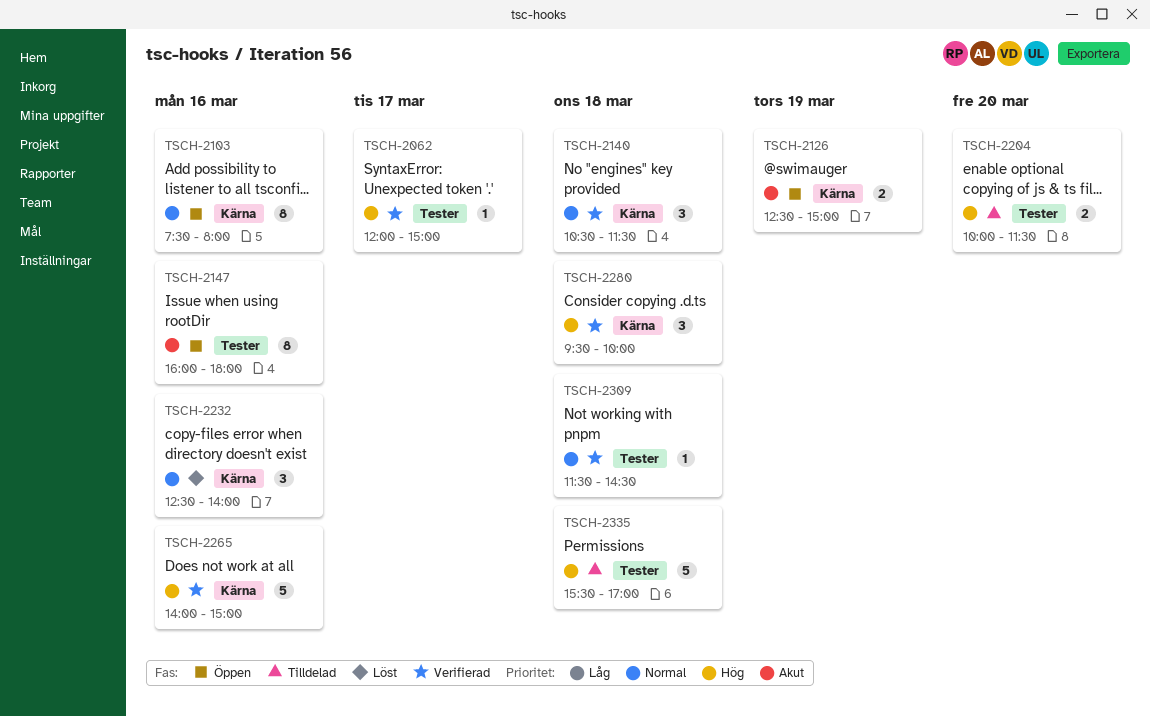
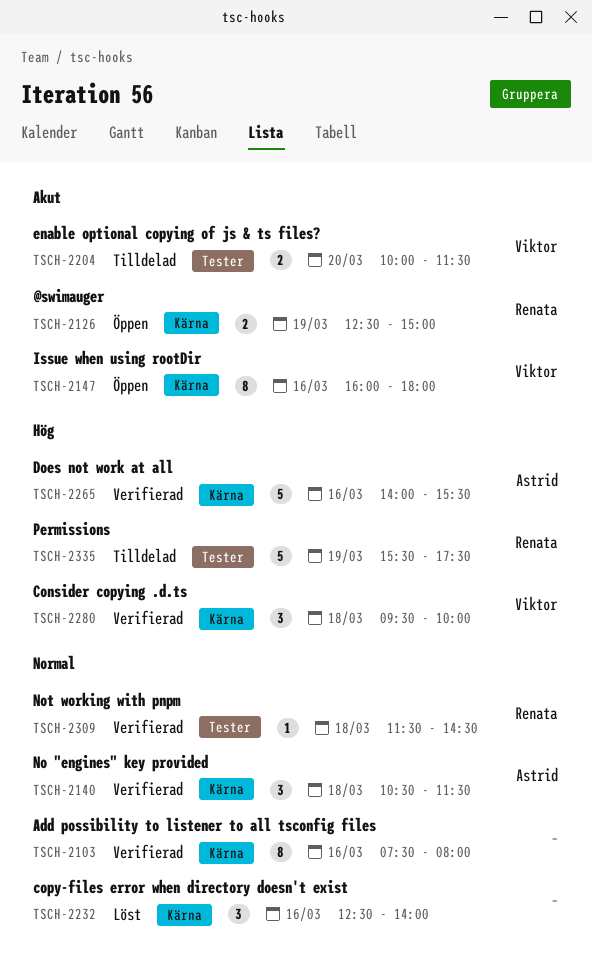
TSCH-2062: present -> none
TSCH-2103, status: Öppen -> Verifierad
TSCH-2147, label: Tester -> Kärna
TSCH-2204, priority: Hög -> Akut
TSCH-2265, ends: 15:00 -> 15:30
TSCH-2335, day: Mar 18 -> Mar 19
TSCH-2335, ends: 17:00 -> 17:30

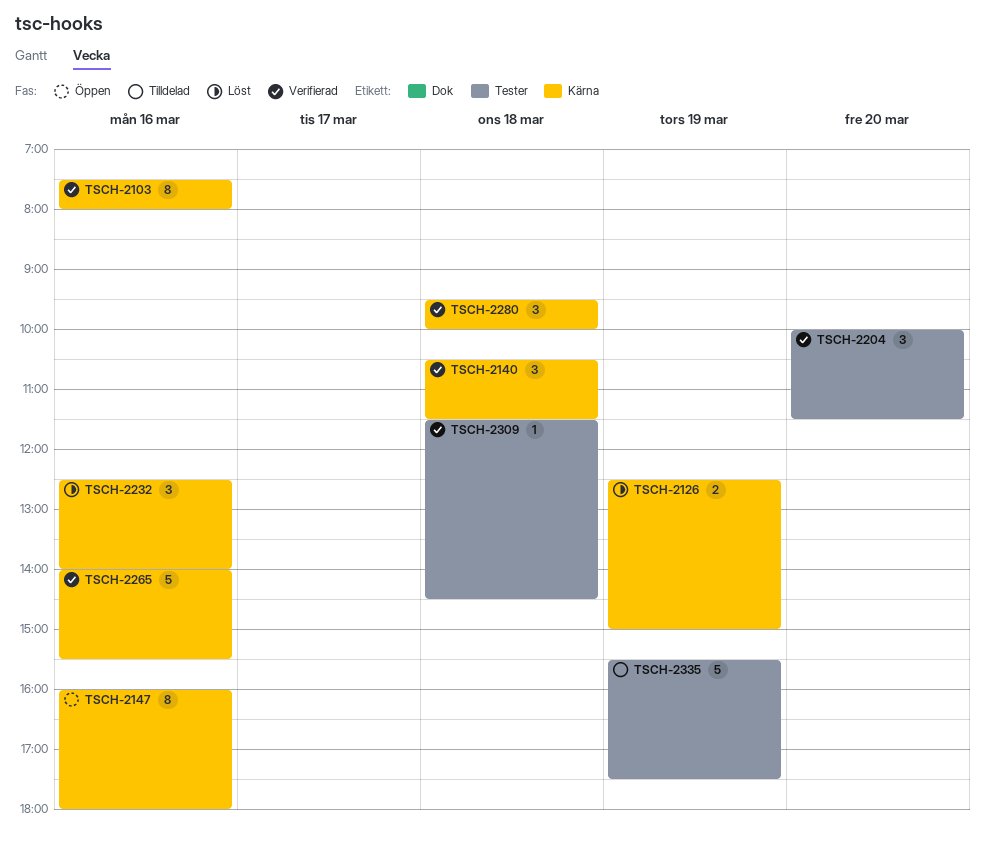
TSCH-2126, status: Öppen -> Löst
TSCH-2204, status: Tilldelad -> Verifierad
TSCH-2204, estimate: 2 -> 3

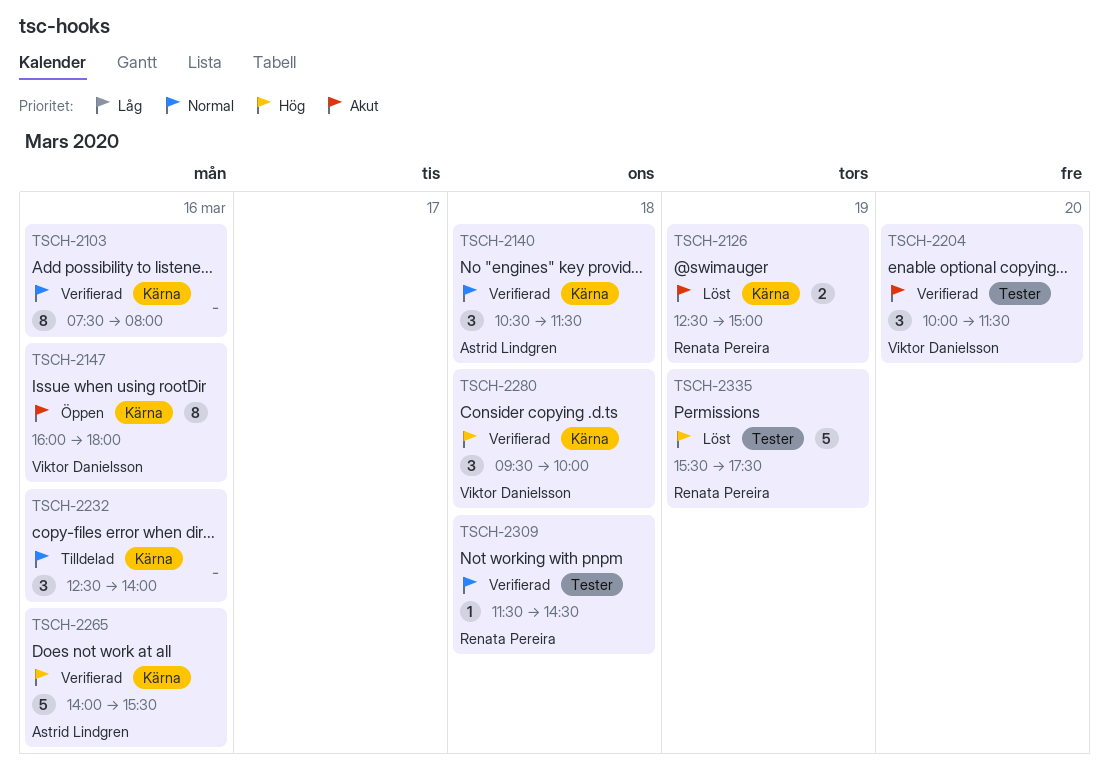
TSCH-2232, status: Löst -> Tilldelad
TSCH-2335, status: Tilldelad -> Löst

